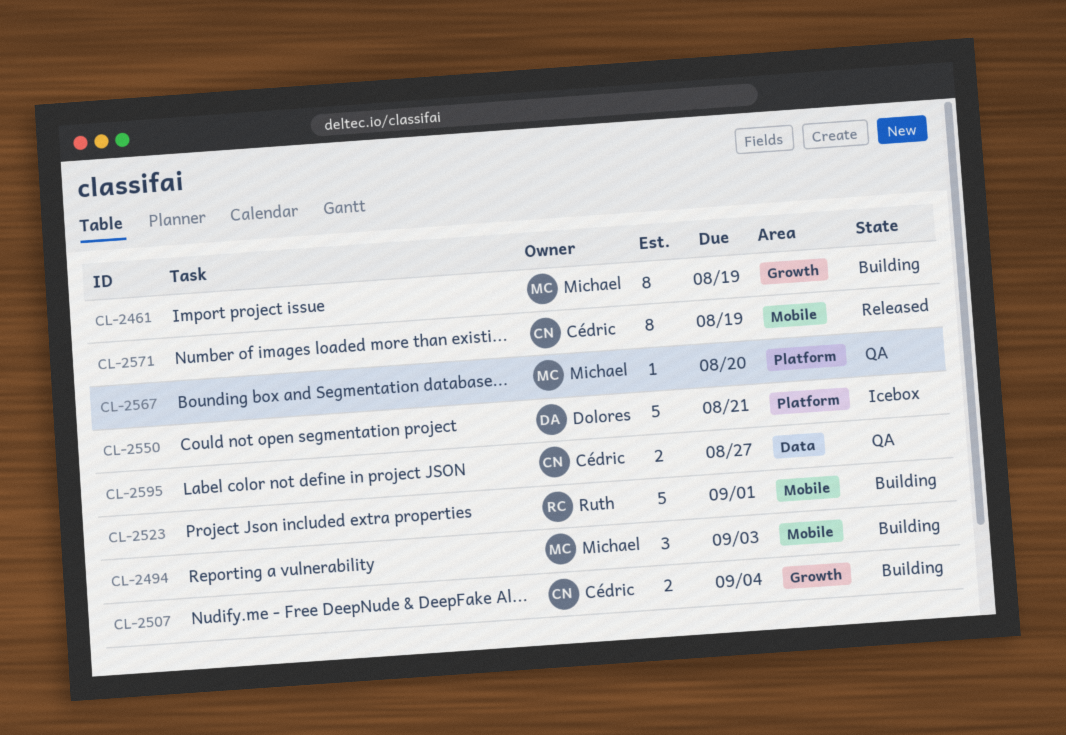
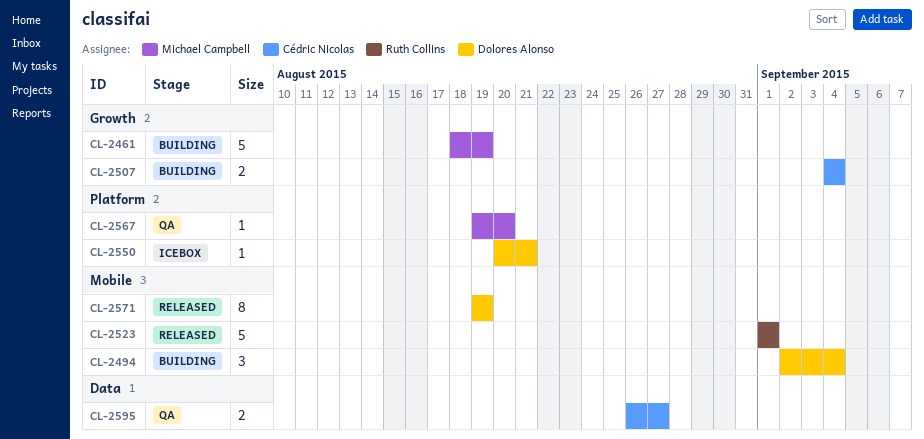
CL-2461, estimate: 8 -> 5
CL-2494, owner: Michael Campbell -> Dolores Alonso
CL-2494, due: Sep 3 -> Sep 4
CL-2523, status: Building -> Released
CL-2550, estimate: 5 -> 1
CL-2571, owner: Cédric Nicolas -> Dolores Alonso

